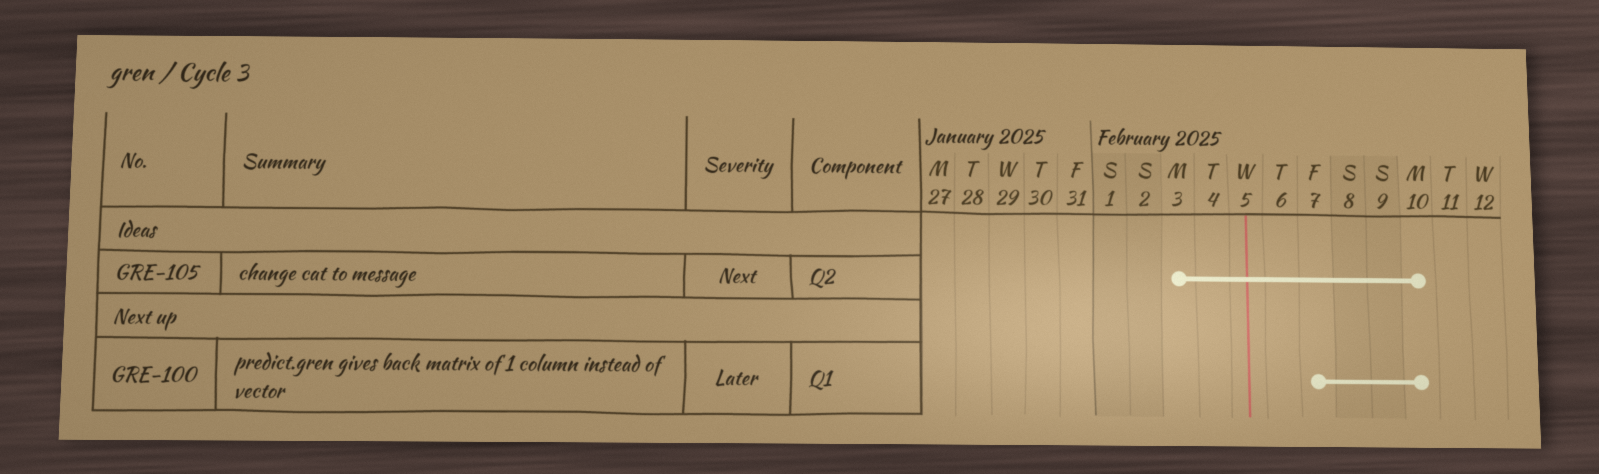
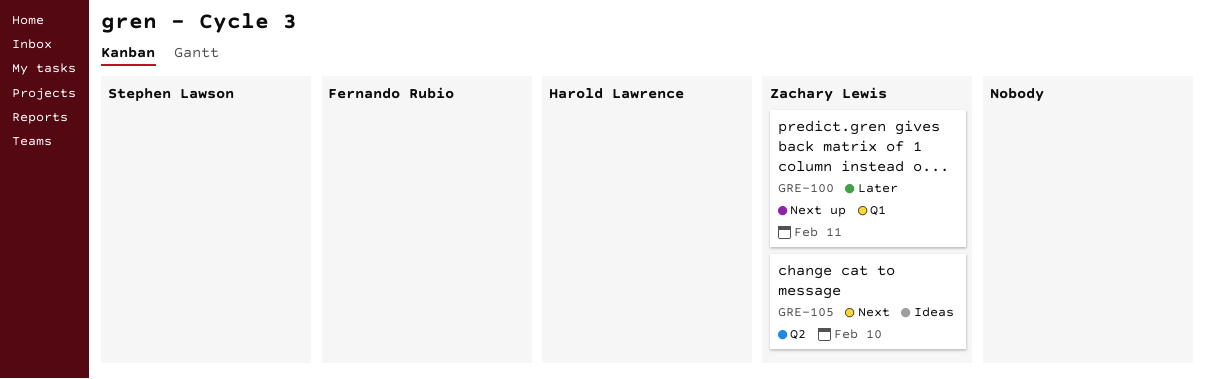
GRE-100, due: Feb 10 -> Feb 11

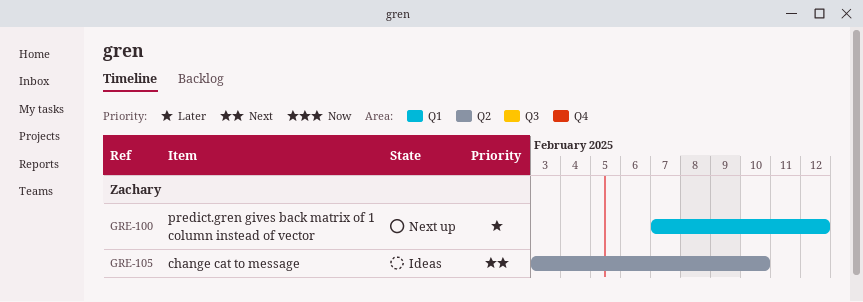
GRE-100, due: Feb 11 -> Feb 12

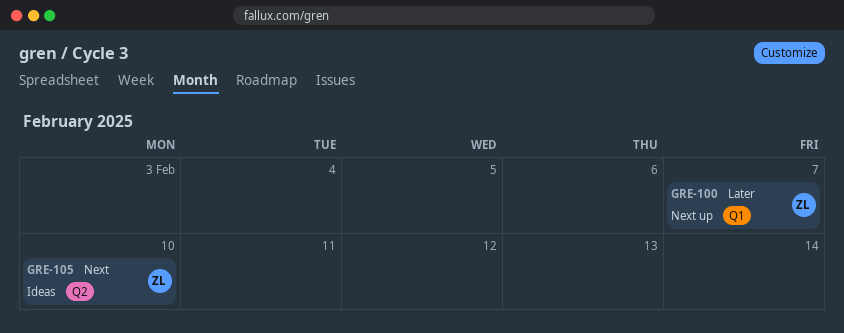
GRE-100, due: Feb 12 -> Feb 7

